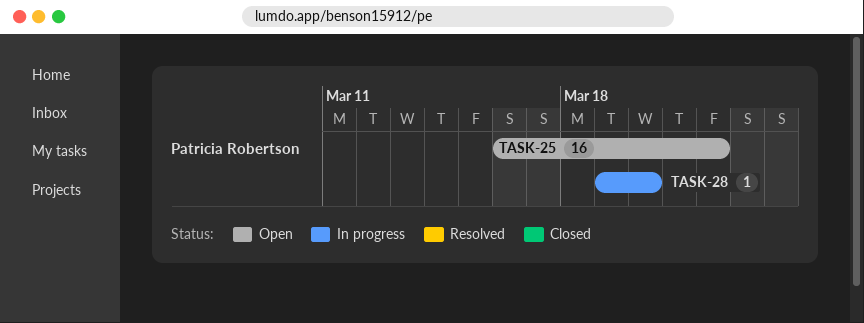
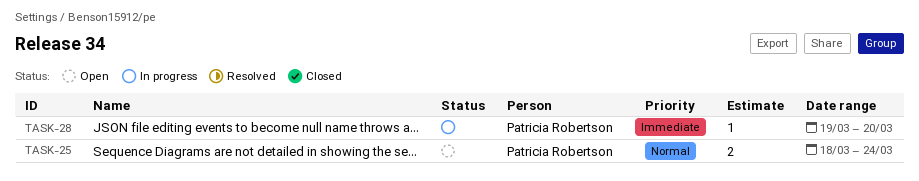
TASK-25, estimate: 16 -> 2
TASK-25, start: Mar 16 -> Mar 18
TASK-25, due: Mar 22 -> Mar 24

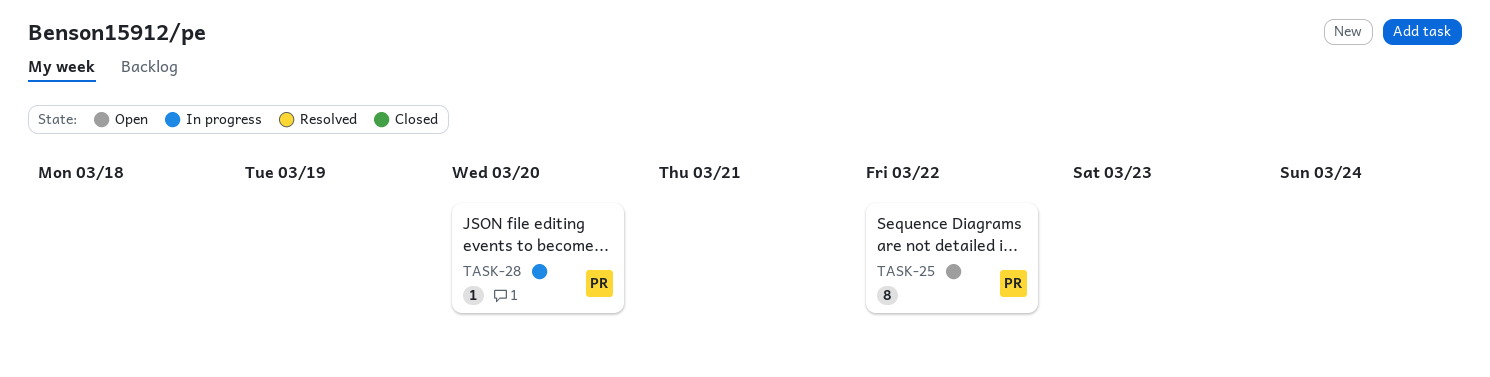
TASK-25, estimate: 2 -> 8
TASK-25, due: Mar 24 -> Mar 22

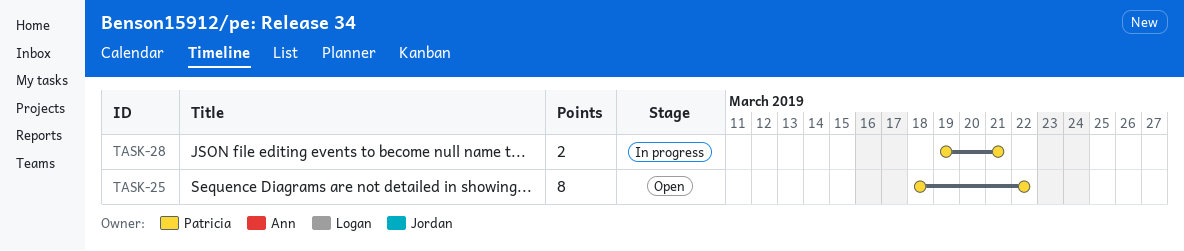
TASK-28, estimate: 1 -> 2
TASK-28, due: Mar 20 -> Mar 21

